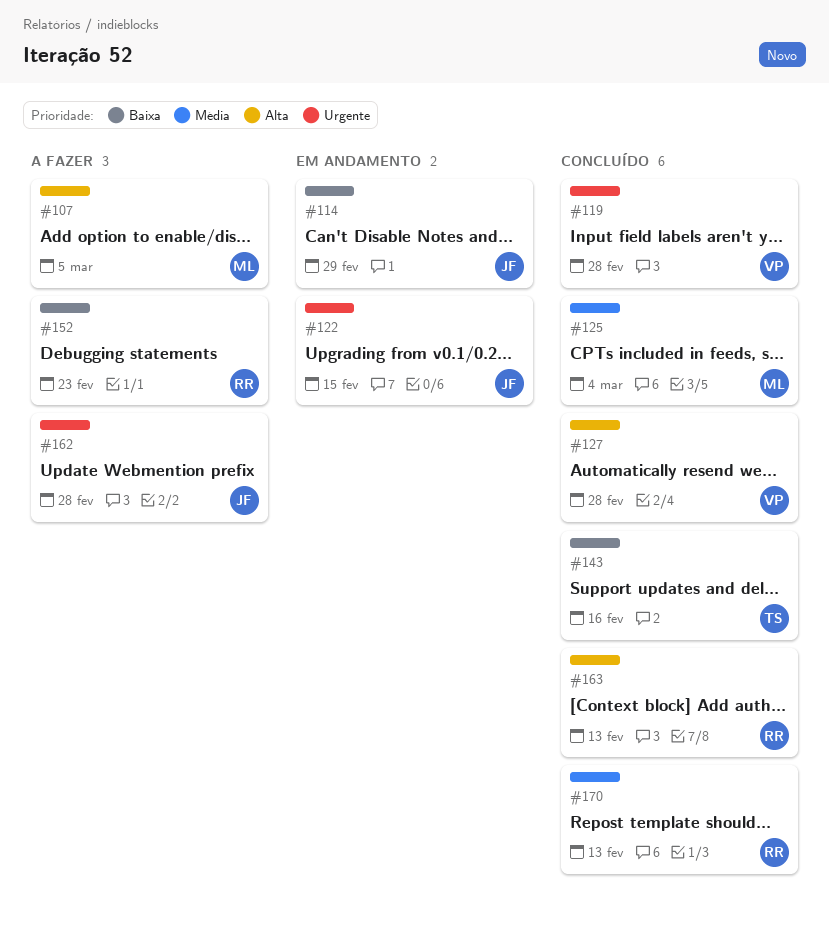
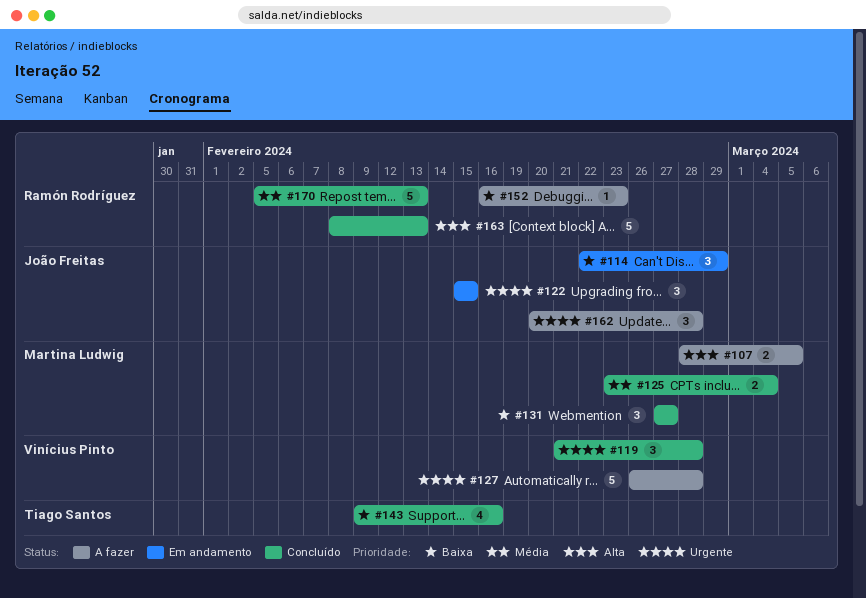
#127, status: Concluído -> A fazer
#127, priority: Alta -> Urgente
#131: none -> present

